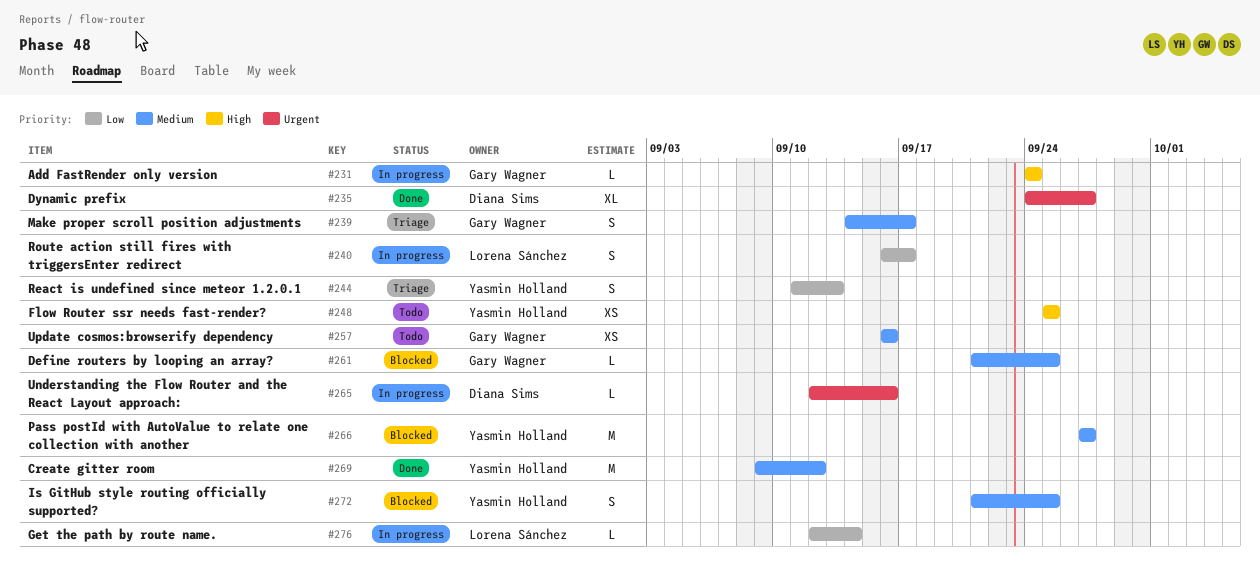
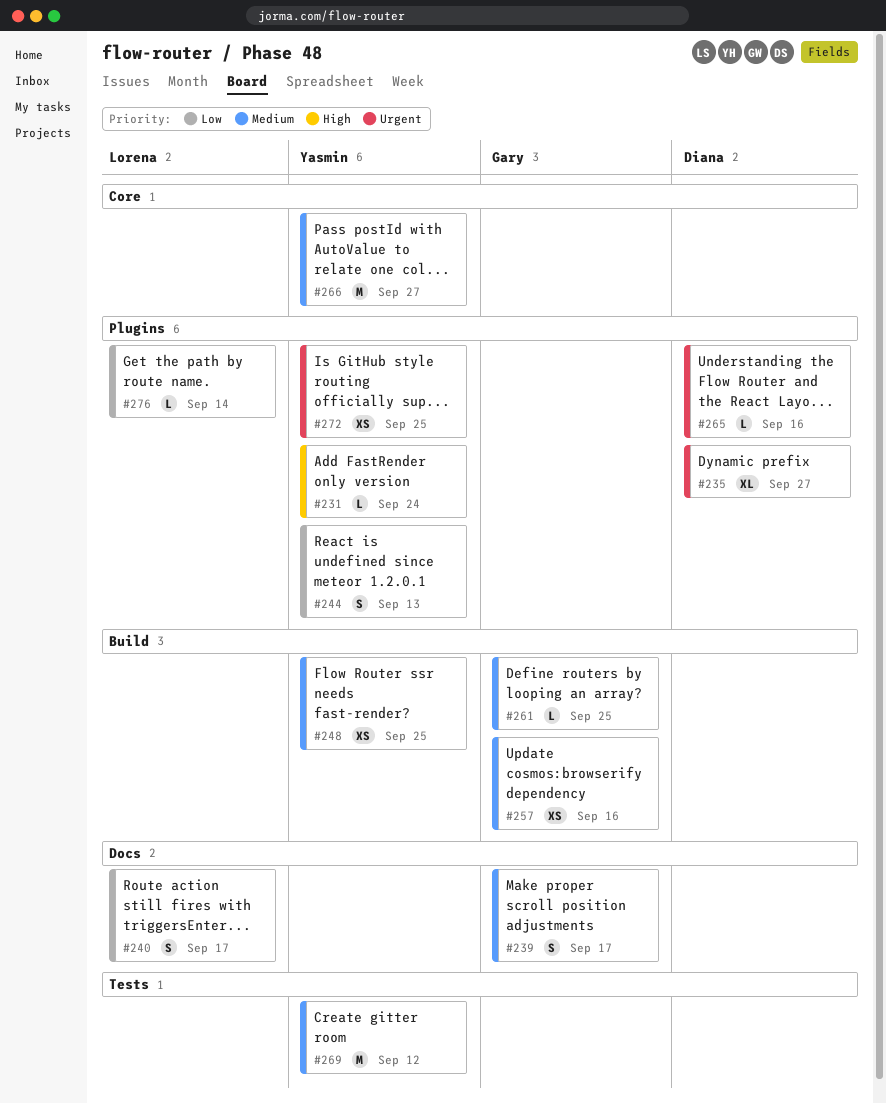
#231, owner: Gary Wagner -> Yasmin Holland
#248, priority: High -> Medium
#272, priority: Medium -> Urgent
#272, estimate: S -> XS

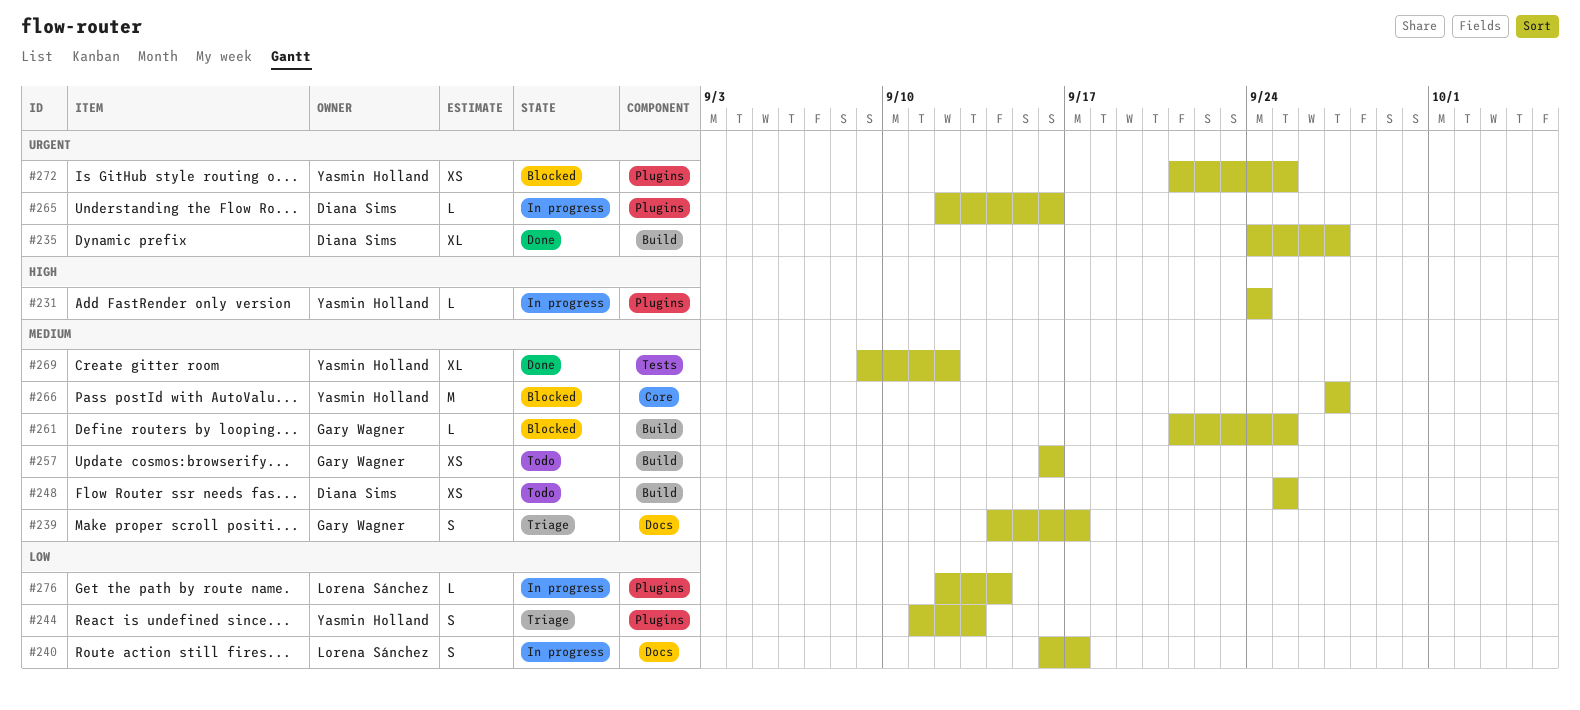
#235, label: Plugins -> Build
#248, owner: Yasmin Holland -> Diana Sims
#269, estimate: M -> XL

